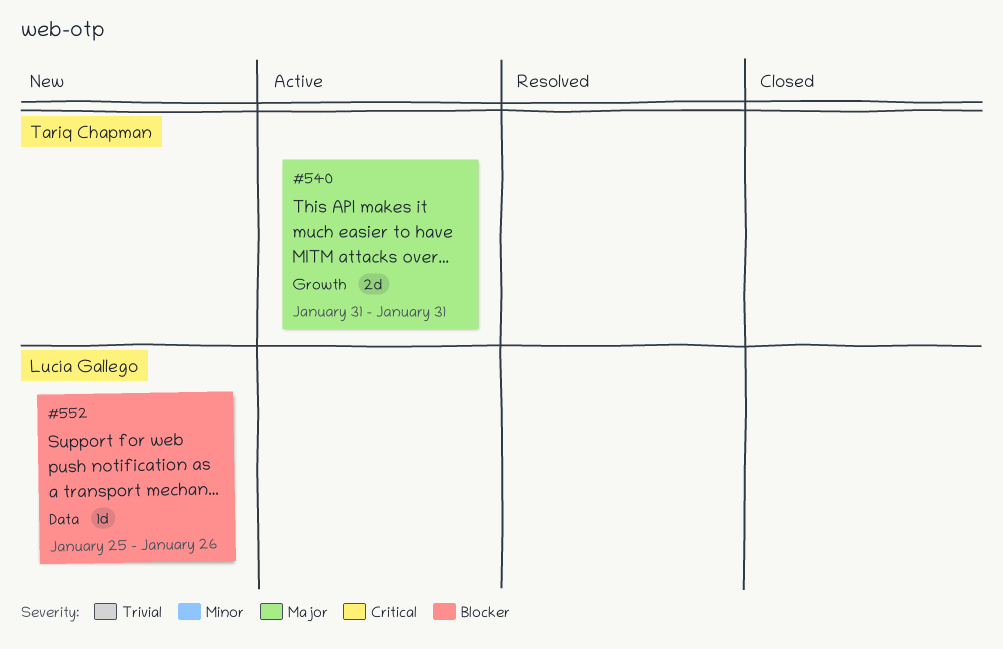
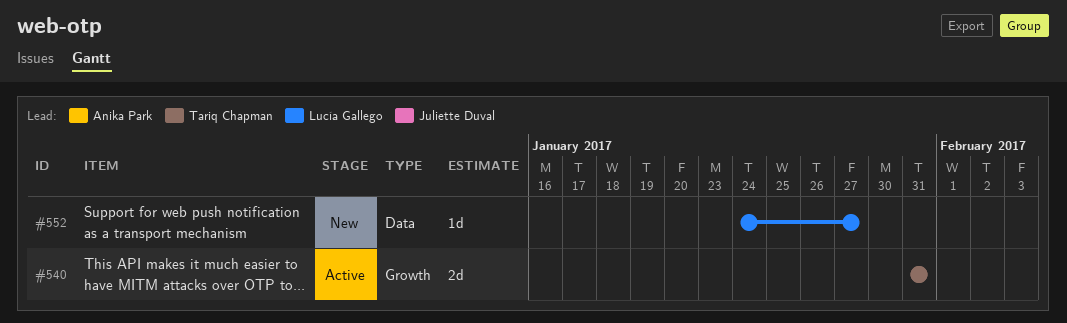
#552, start: Jan 25 -> Jan 24
#552, due: Jan 26 -> Jan 27

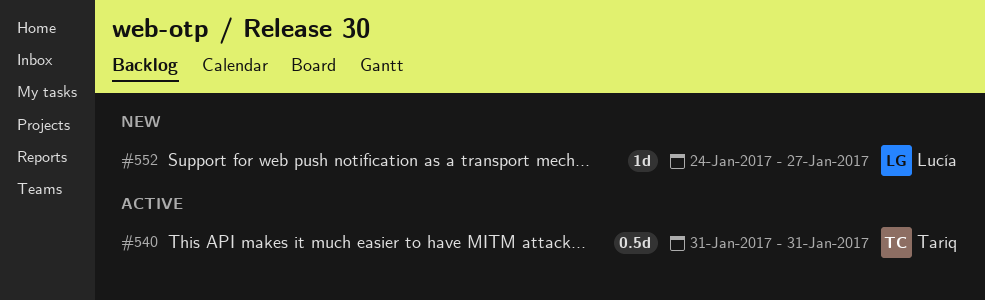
#540, estimate: 2d -> 0.5d

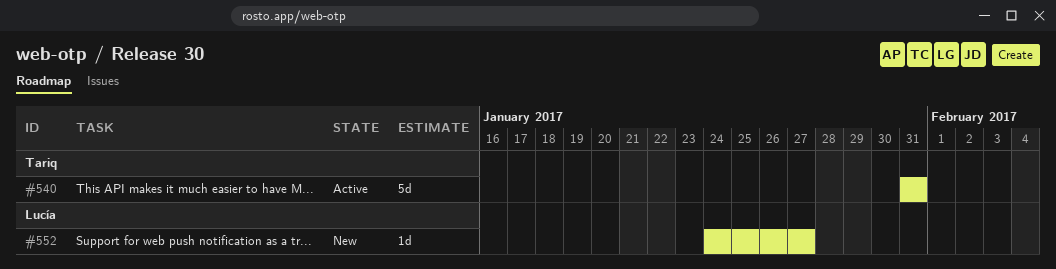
#540, estimate: 0.5d -> 5d

